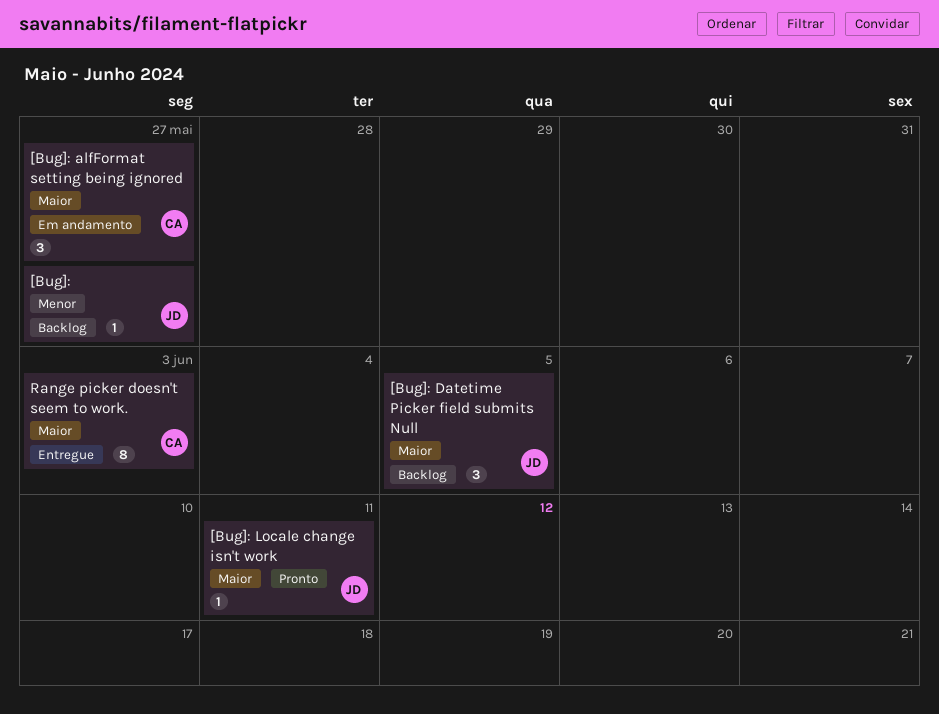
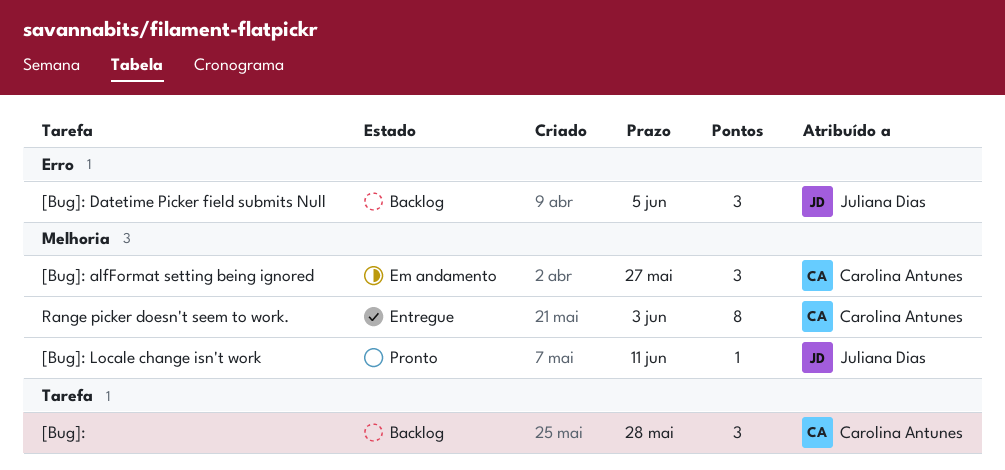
[Bug]:, owner: Juliana Dias -> Carolina Antunes
[Bug]:, estimate: 1 -> 3
[Bug]:, due: May 27 -> May 28

